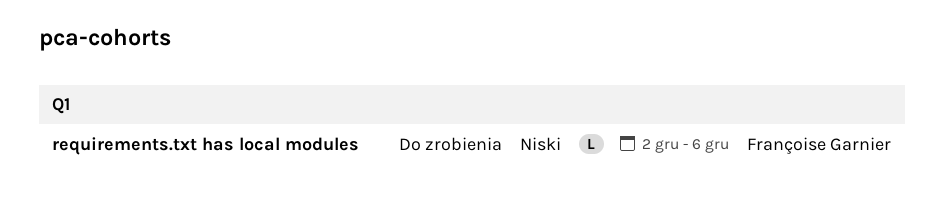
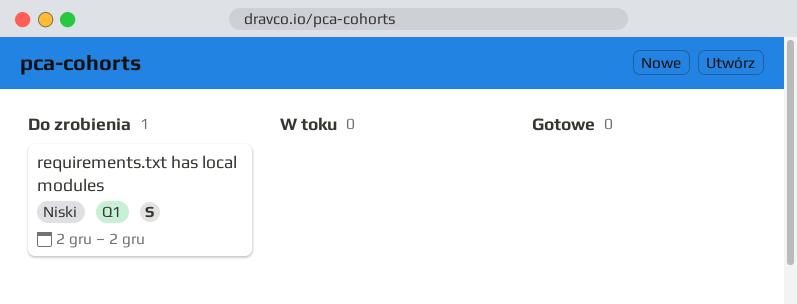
requirements.txt has local modules, estimate: L -> S
requirements.txt has local modules, due: Dec 6 -> Dec 2

